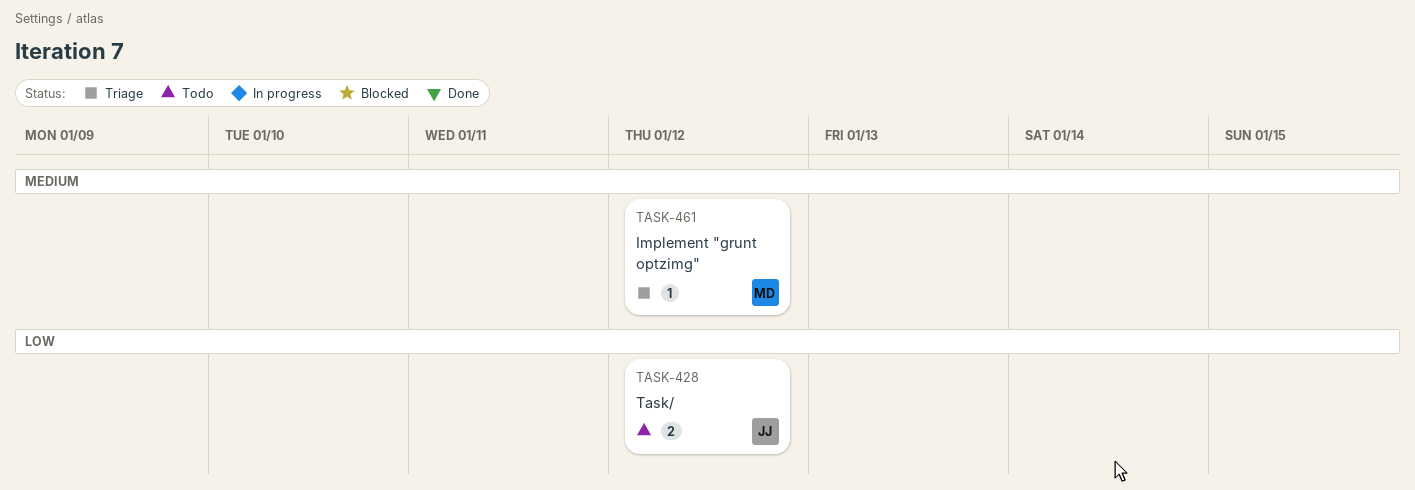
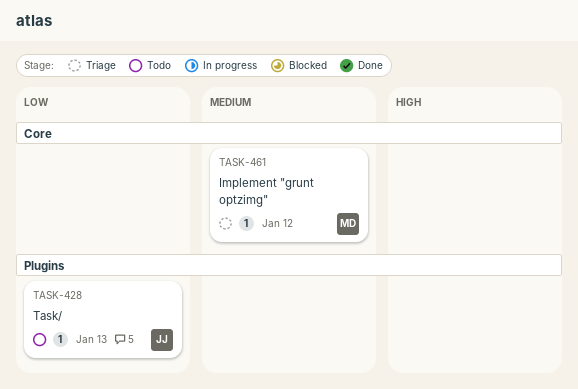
TASK-428, estimate: 2 -> 1
TASK-428, due: Jan 12 -> Jan 13

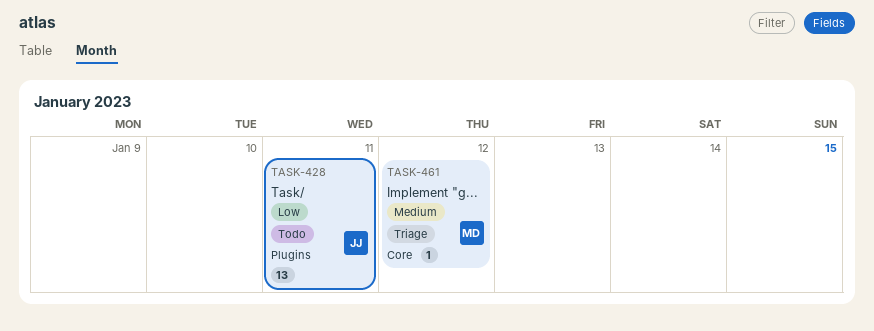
TASK-428, estimate: 1 -> 13
TASK-428, due: Jan 13 -> Jan 11

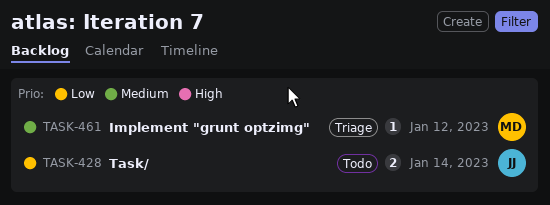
TASK-428, estimate: 13 -> 2
TASK-428, due: Jan 11 -> Jan 14

